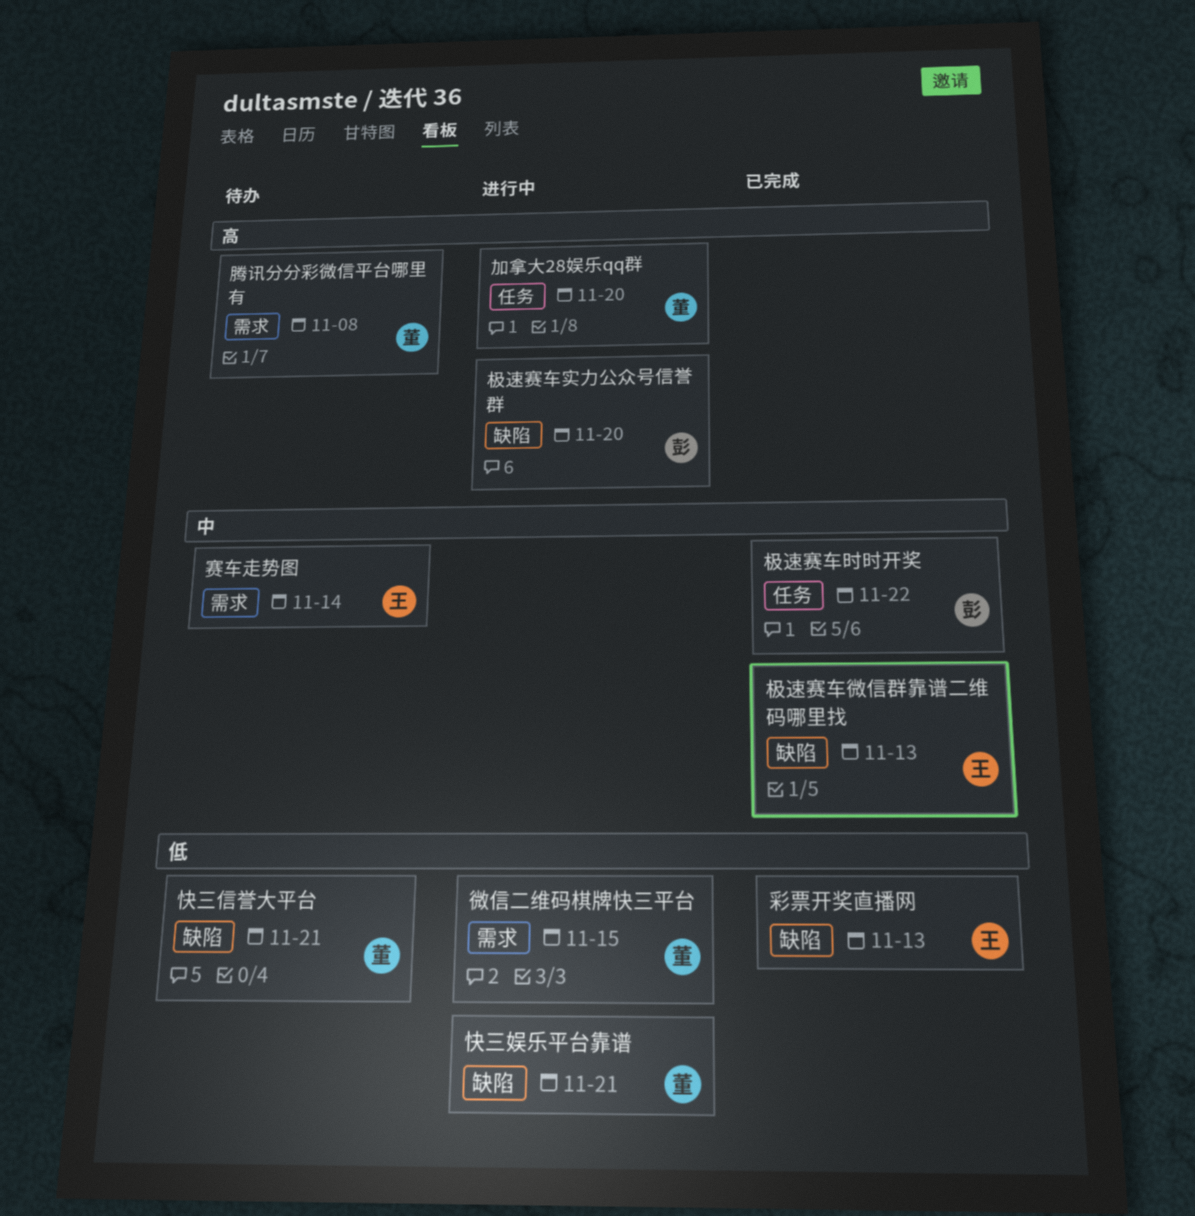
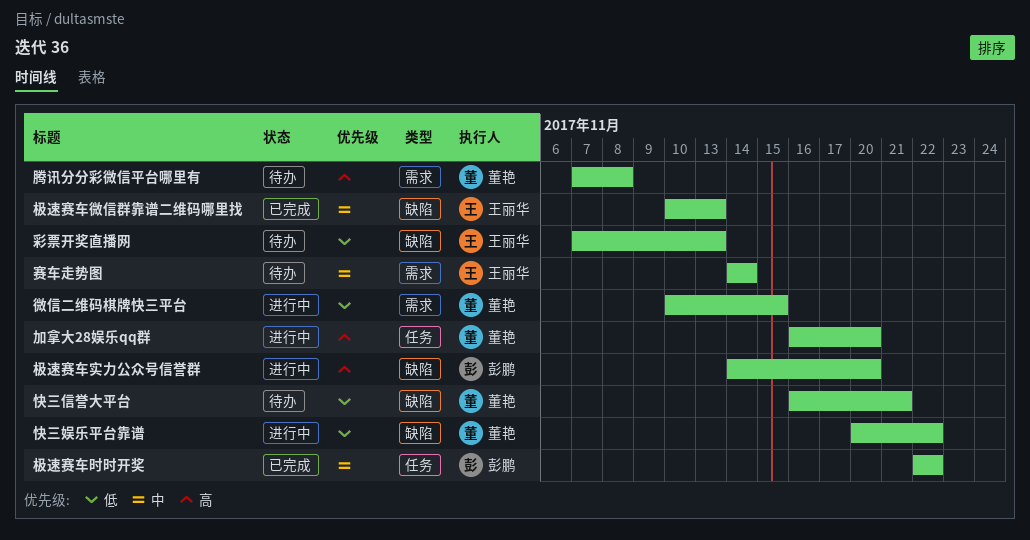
彩票开奖直播网, status: 已完成 -> 待办
快三娱乐平台靠谱, due: Nov 21 -> Nov 22

